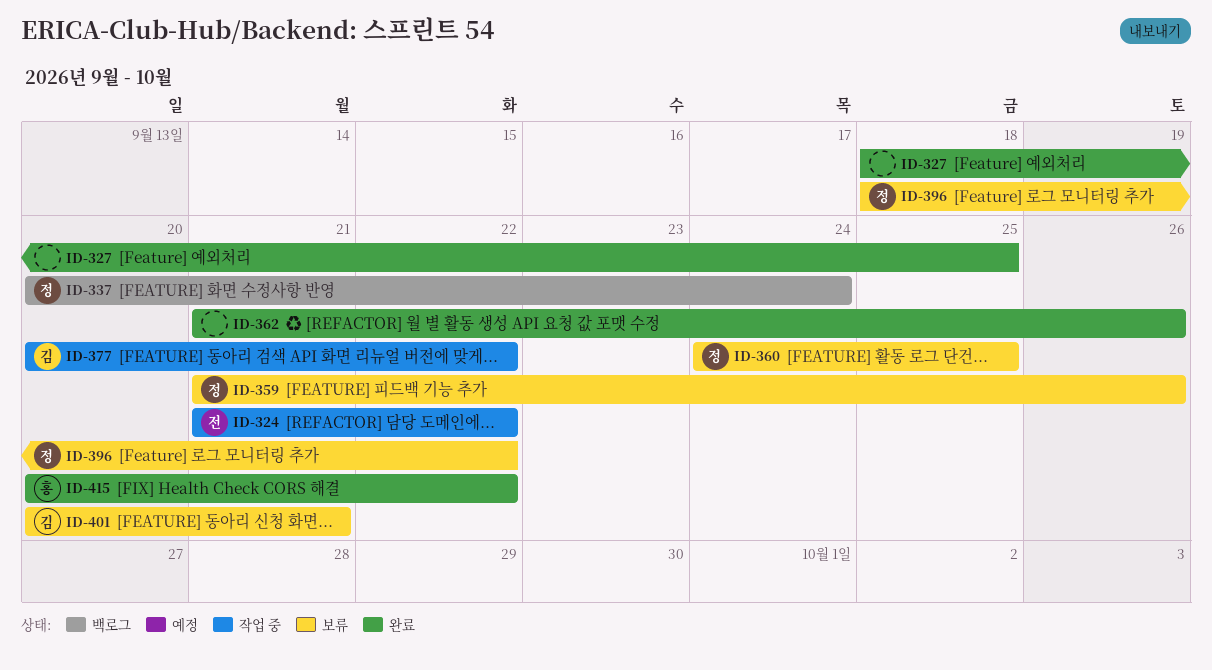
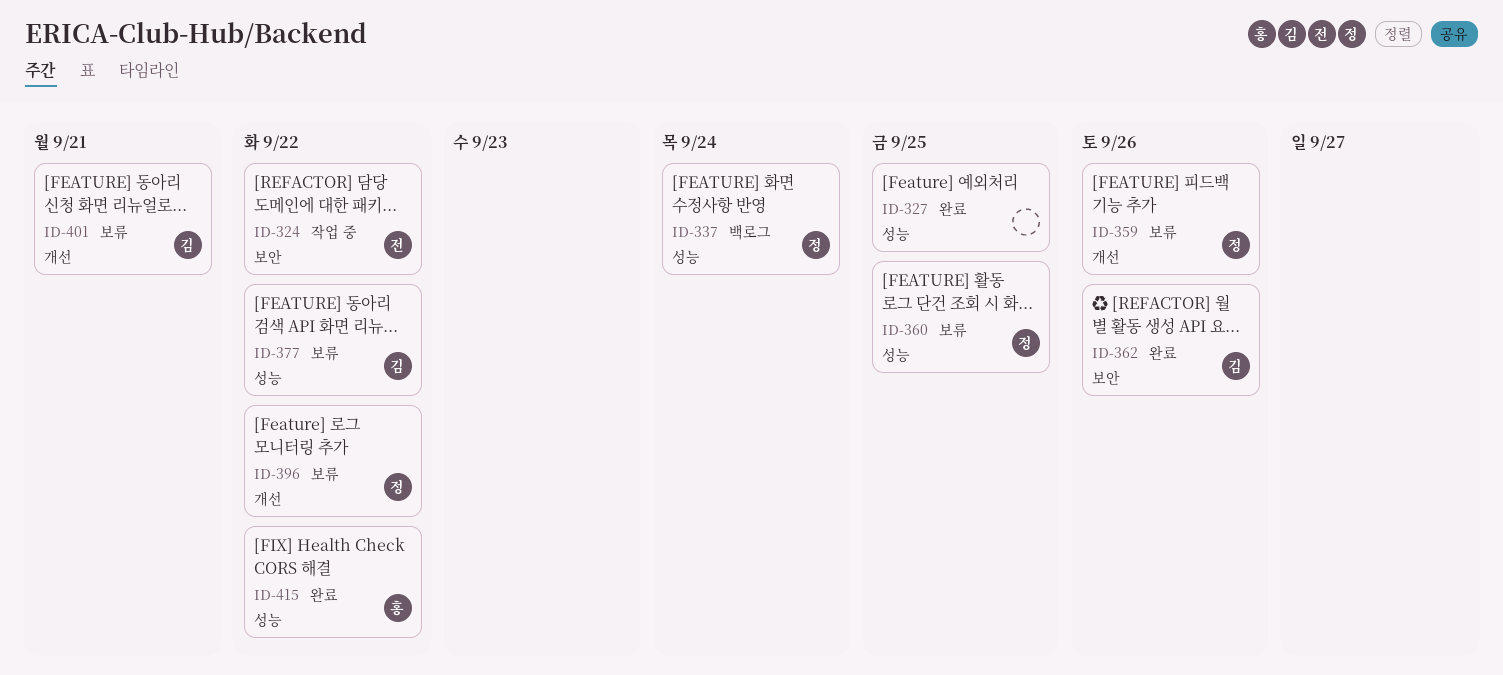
ID-362, owner: none -> 김
ID-377, status: 작업 중 -> 보류

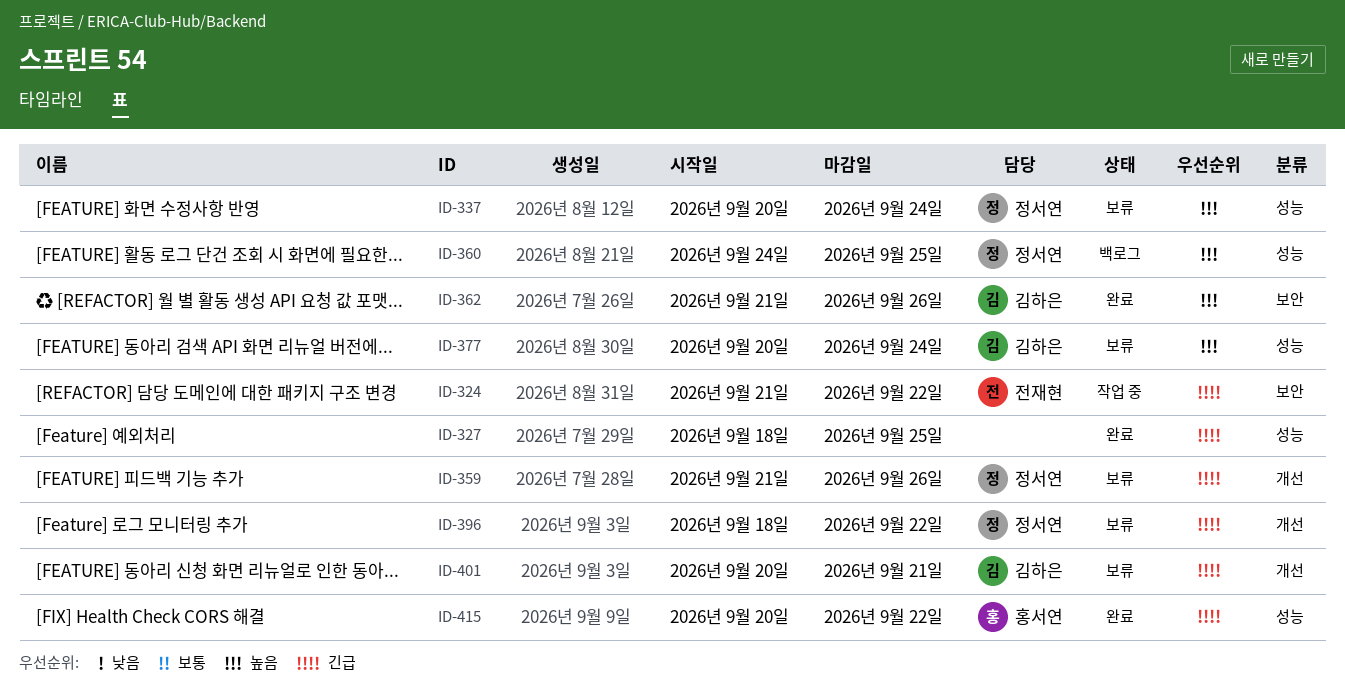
ID-337, status: 백로그 -> 보류
ID-360, status: 보류 -> 백로그
ID-377, due: Sep 22 -> Sep 24

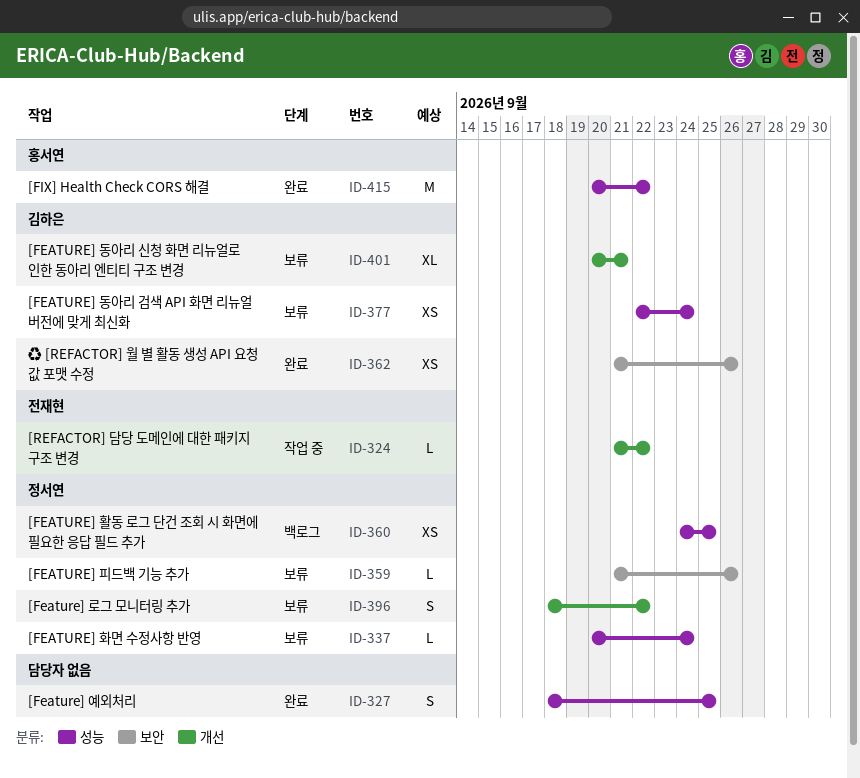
ID-324, label: 보안 -> 개선
ID-359, label: 개선 -> 보안
ID-377, start: Sep 20 -> Sep 22

